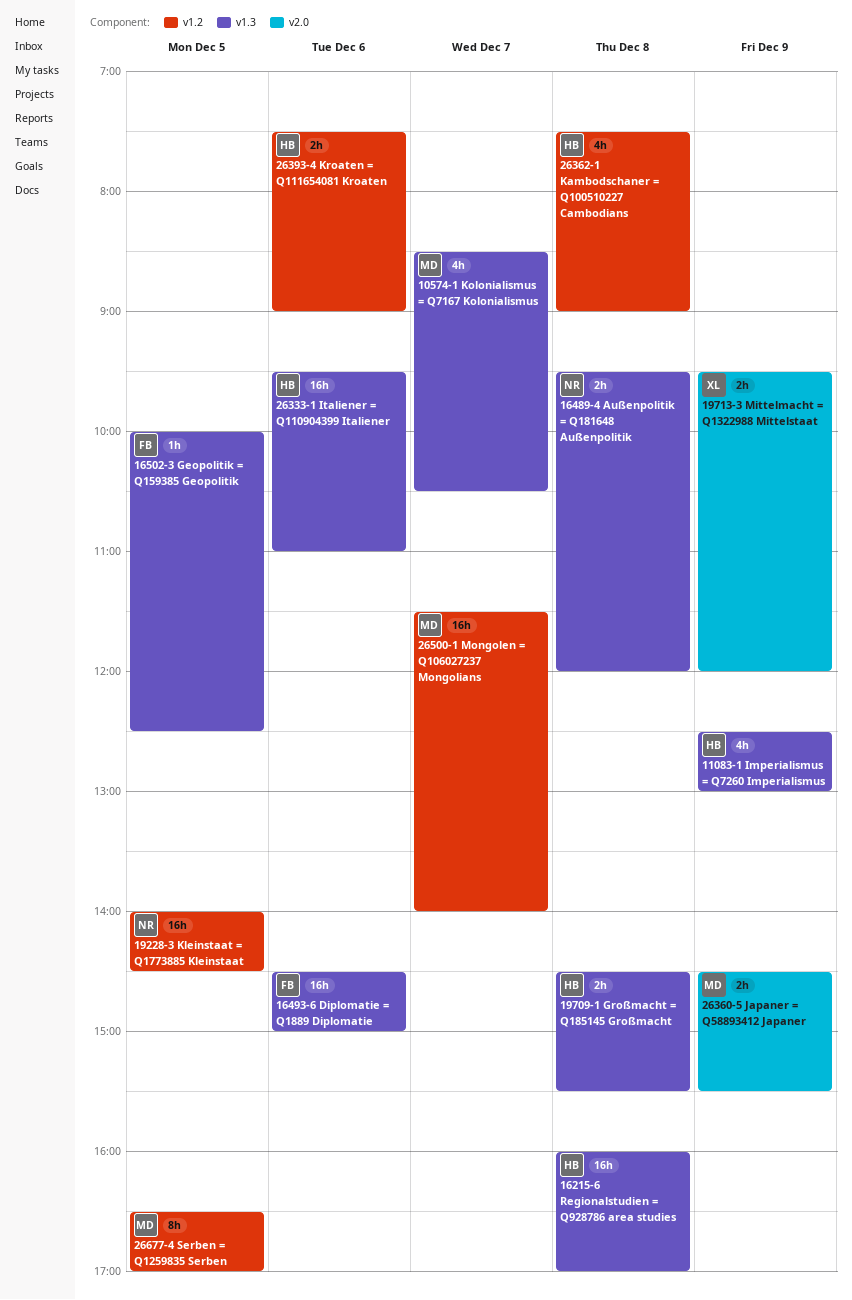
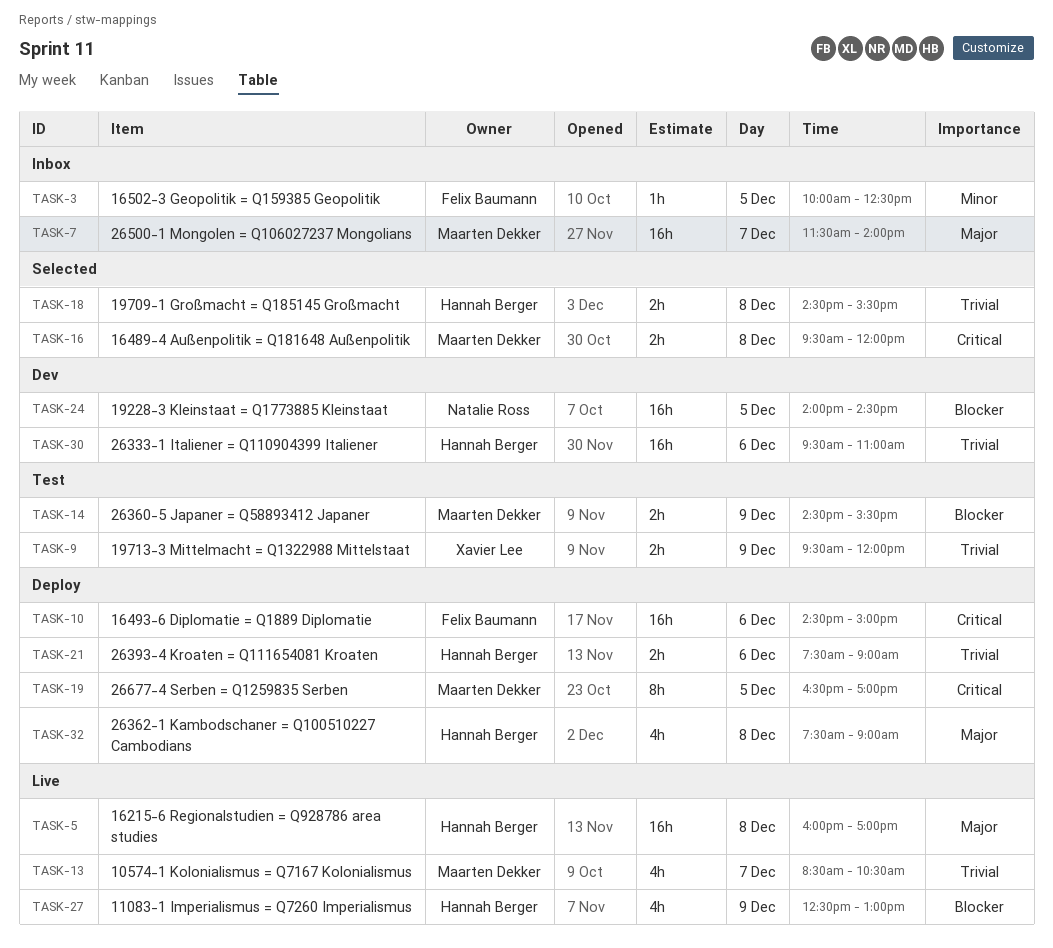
16489-4 Außenpolitik = Q181648 Außenpolitik, owner: Natalie Ross -> Maarten Dekker

